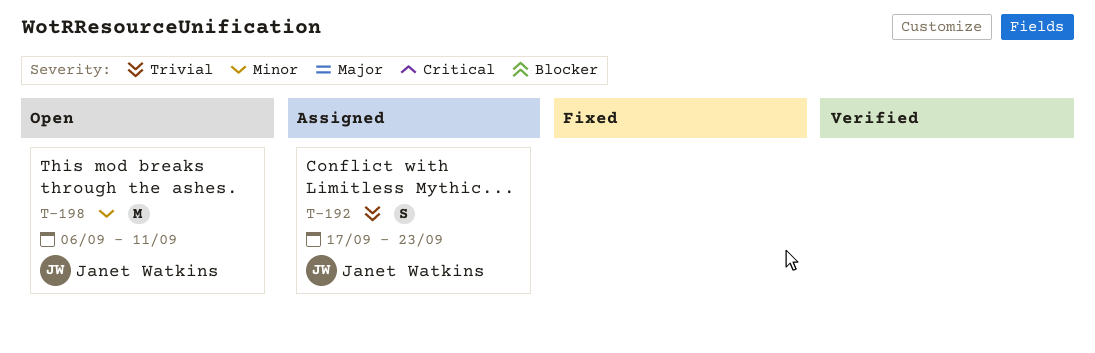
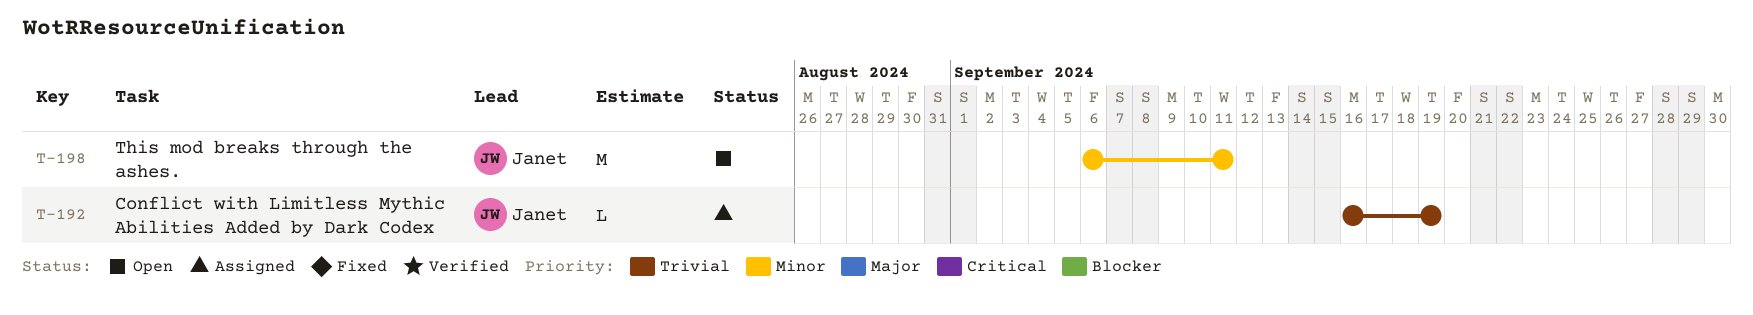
T-192, estimate: S -> L
T-192, start: Sep 17 -> Sep 16
T-192, due: Sep 23 -> Sep 19

